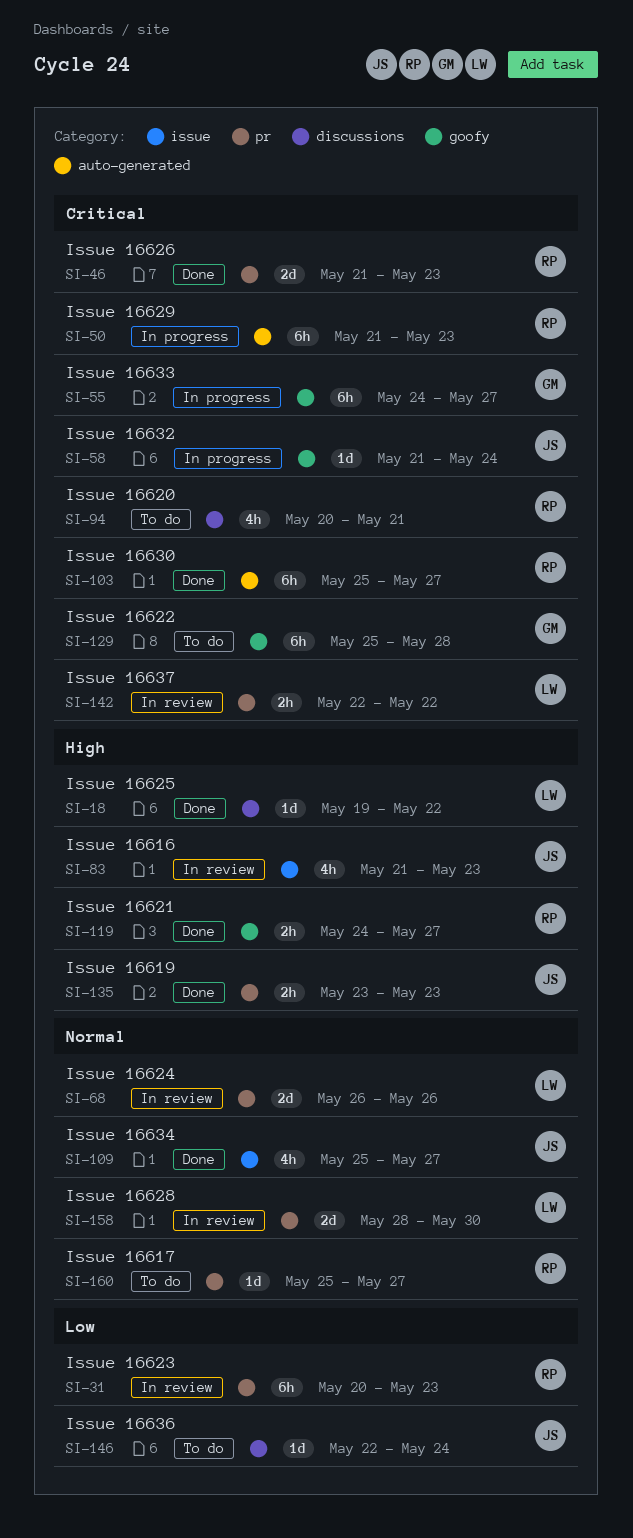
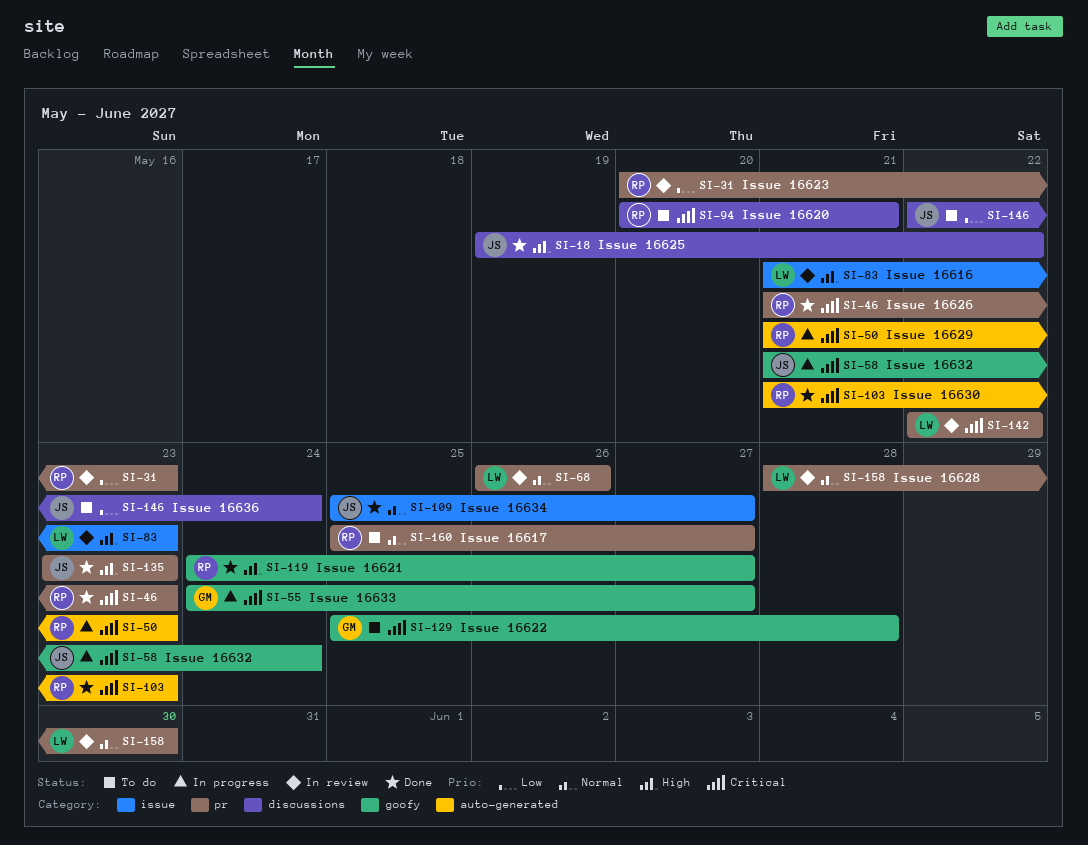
SI-18, owner: LW -> JS
SI-83, owner: JS -> LW
SI-103, start: May 25 -> May 21
SI-103, due: May 27 -> May 23

